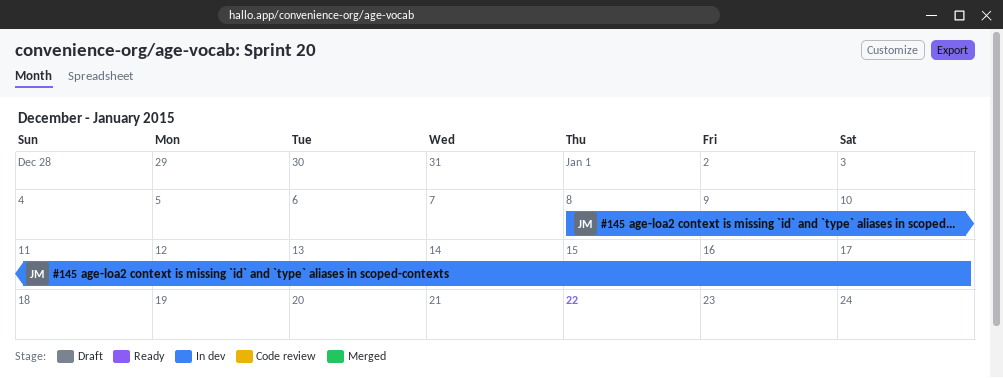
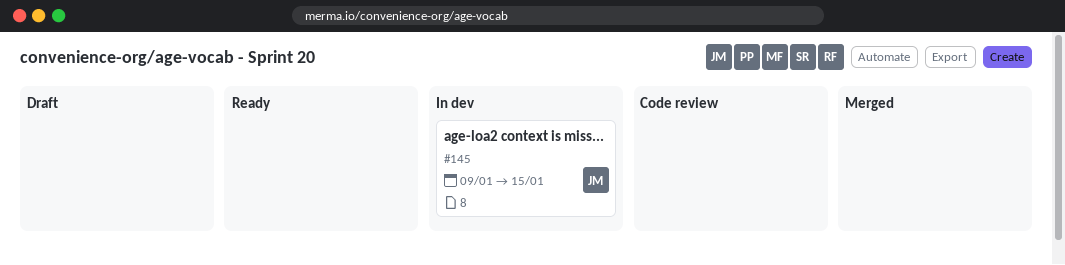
#145, start: Jan 8 -> Jan 9
#145, due: Jan 17 -> Jan 15

